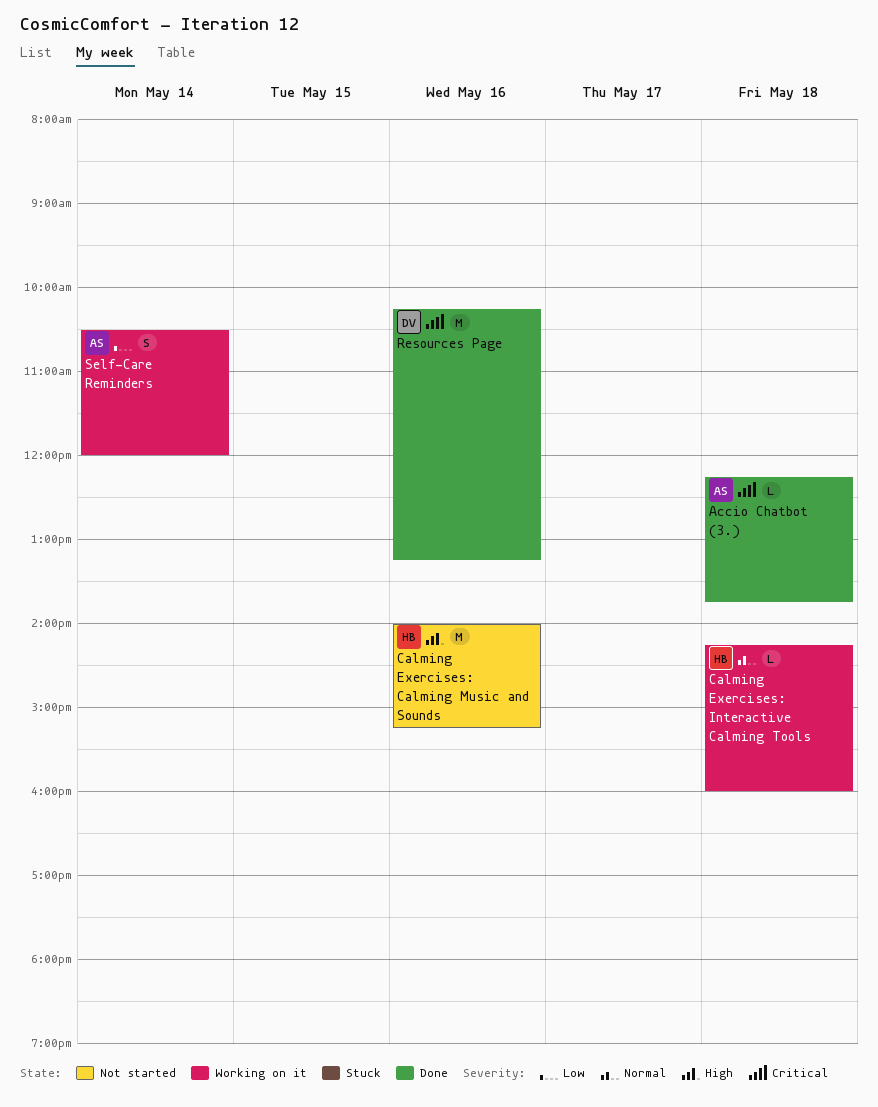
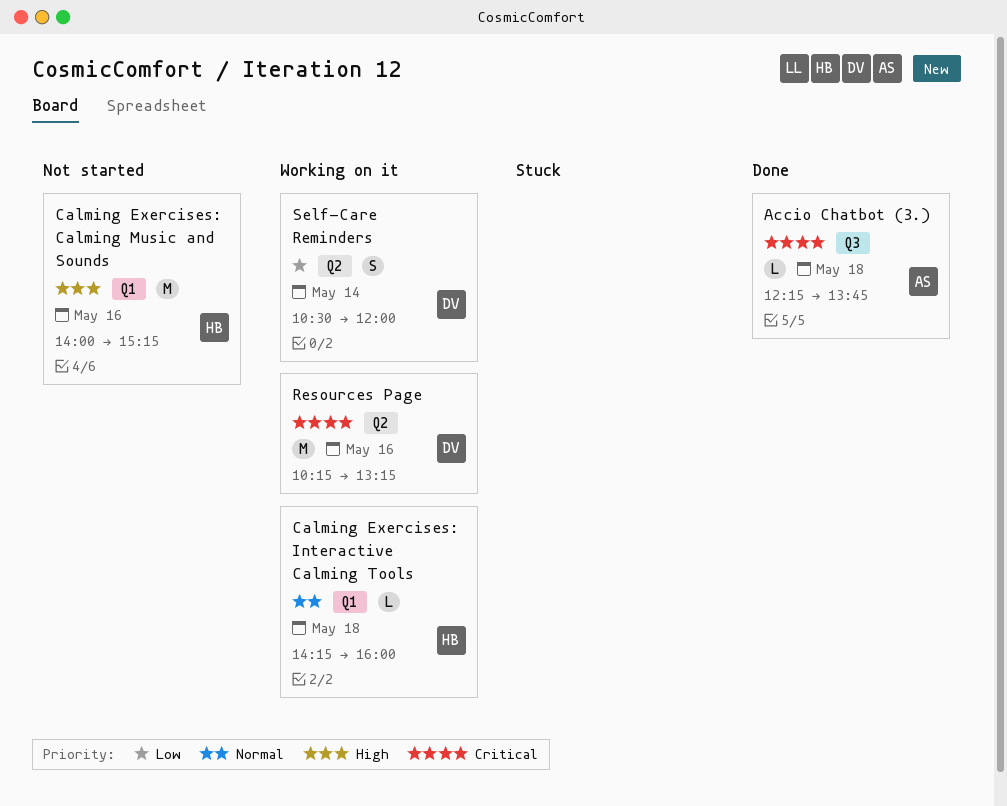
Resources Page, status: Done -> Working on it
Self-Care Reminders, owner: AS -> DV

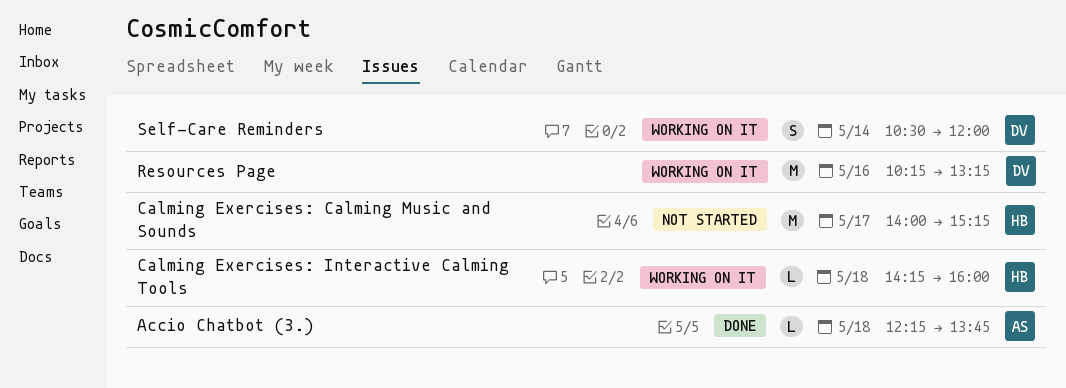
Calming Exercises: Calming Music and Sounds, day: May 16 -> May 17

